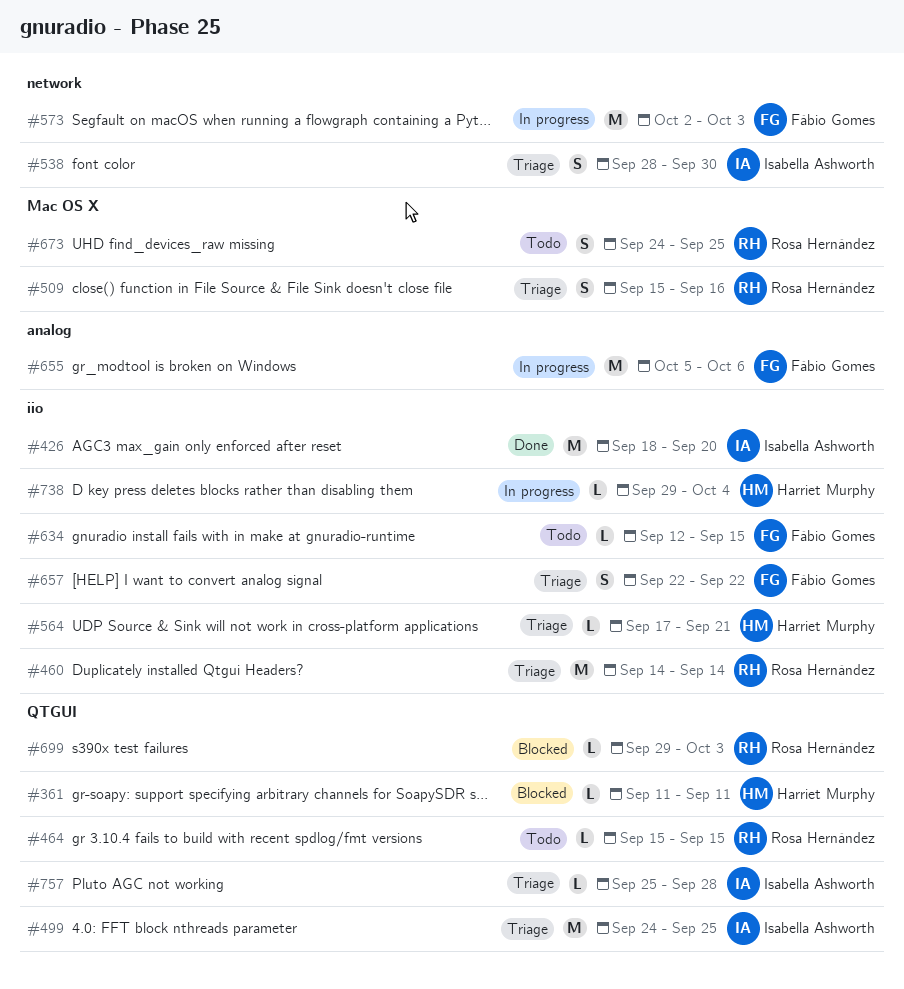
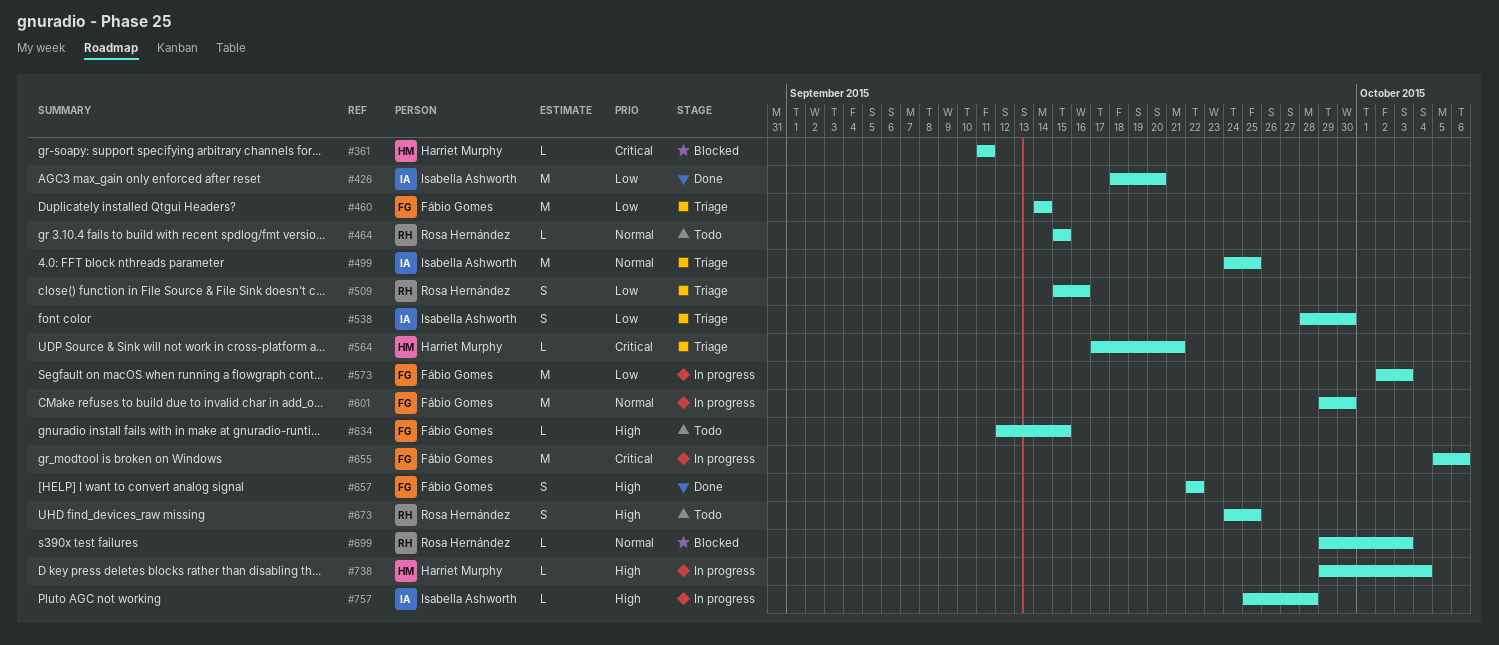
#460, owner: Rosa Hernández -> Fábio Gomes
#601: none -> present
#657, status: Triage -> Done
#757, status: Triage -> In progress

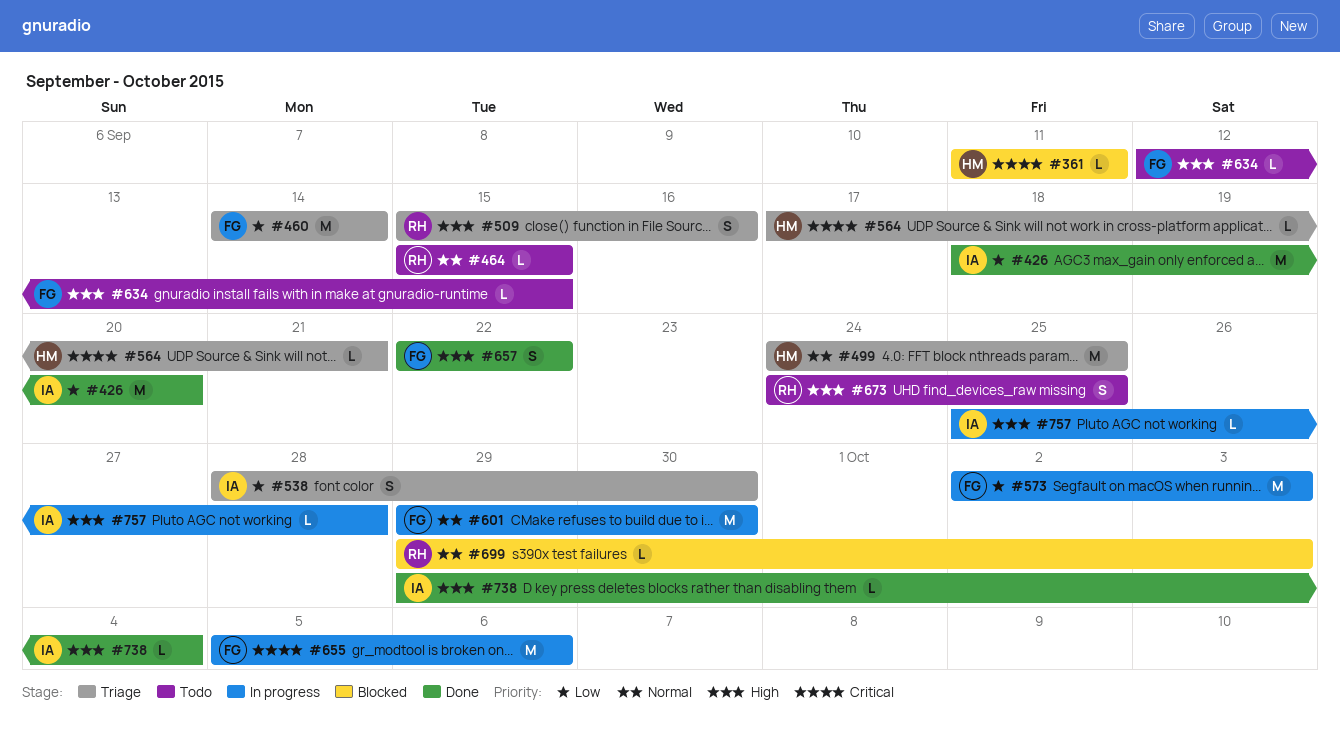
#499, owner: Isabella Ashworth -> Harriet Murphy
#509, priority: Low -> High
#738, status: In progress -> Done
#738, owner: Harriet Murphy -> Isabella Ashworth

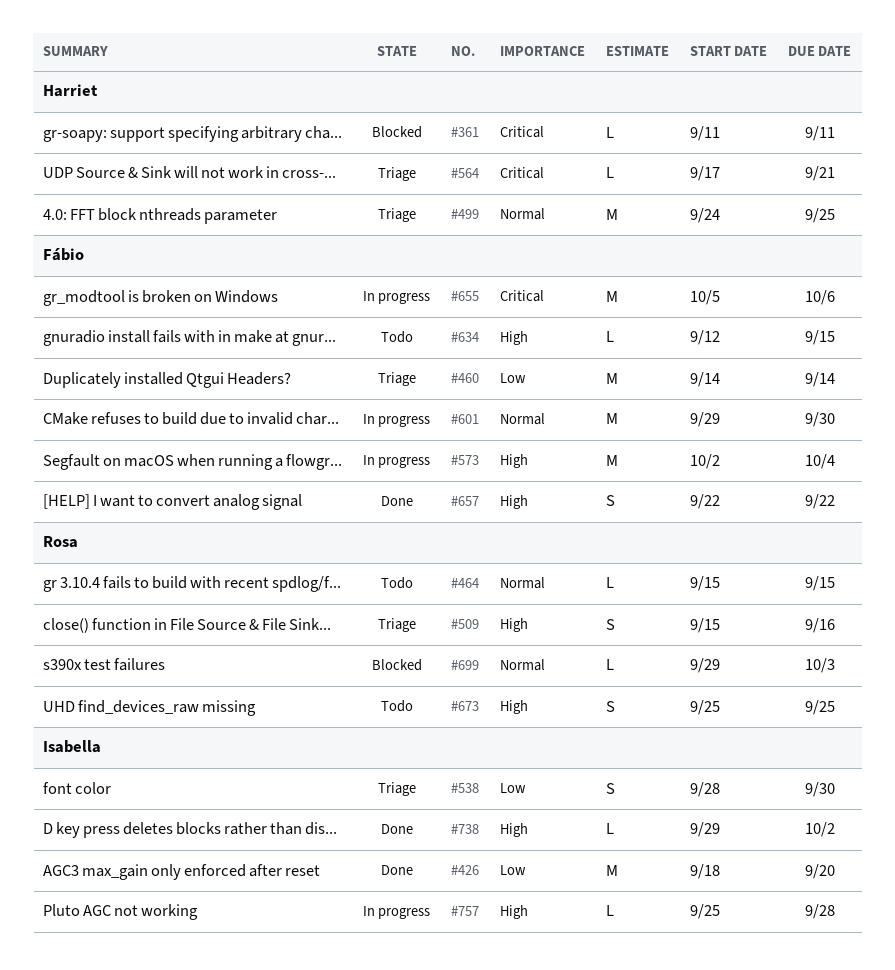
#573, priority: Low -> High
#573, due: Oct 3 -> Oct 4
#673, start: Sep 24 -> Sep 25
#738, due: Oct 4 -> Oct 2

